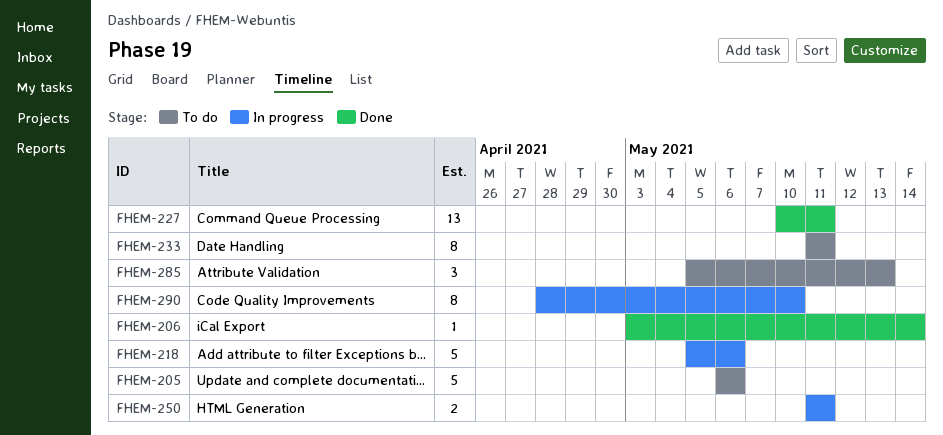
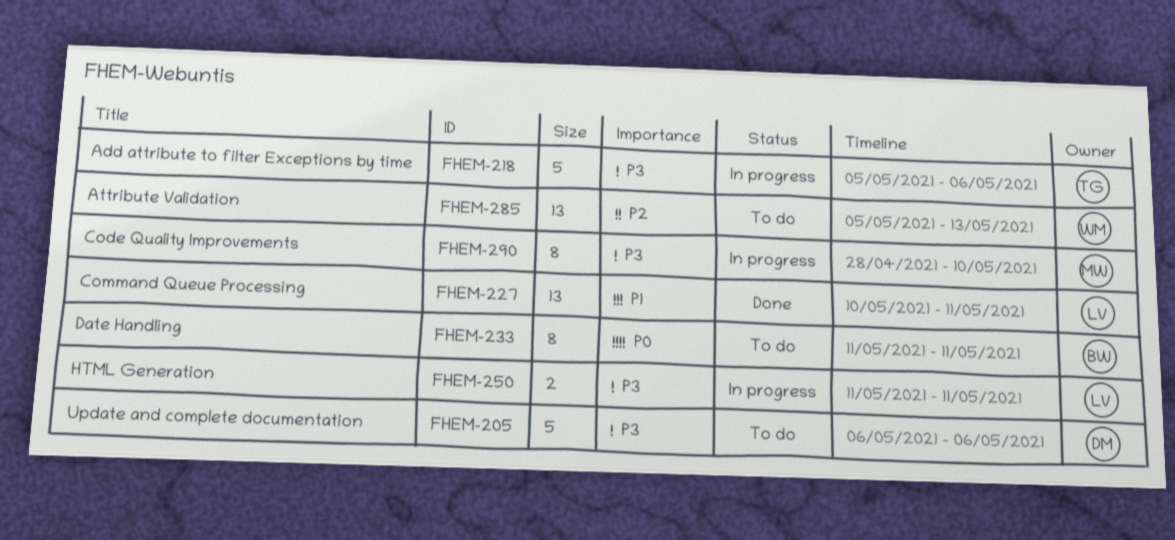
FHEM-206: present -> none
FHEM-285, estimate: 3 -> 13

